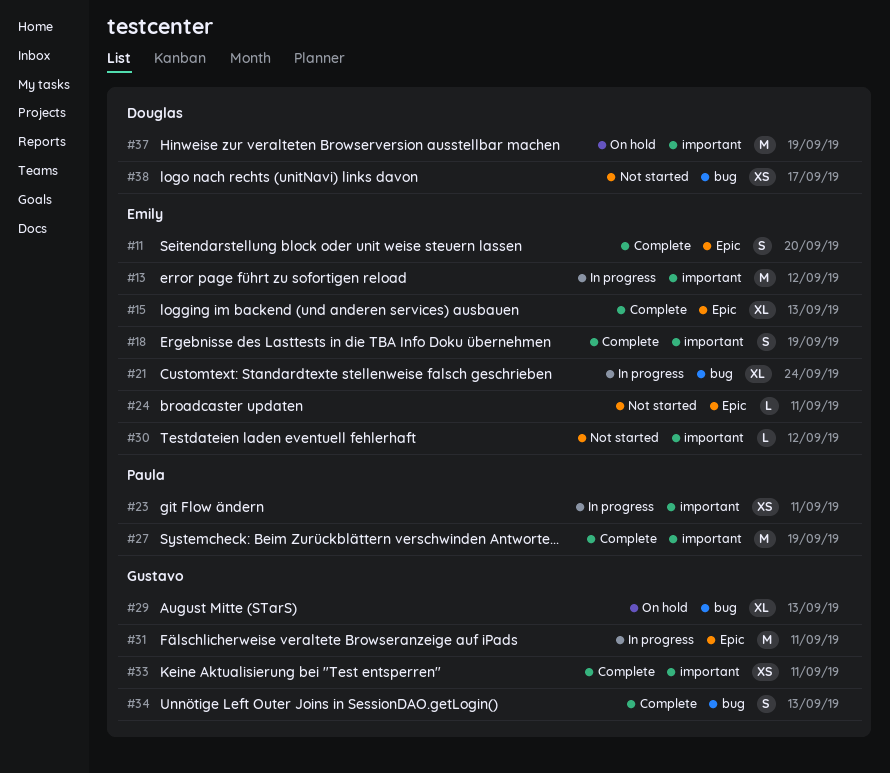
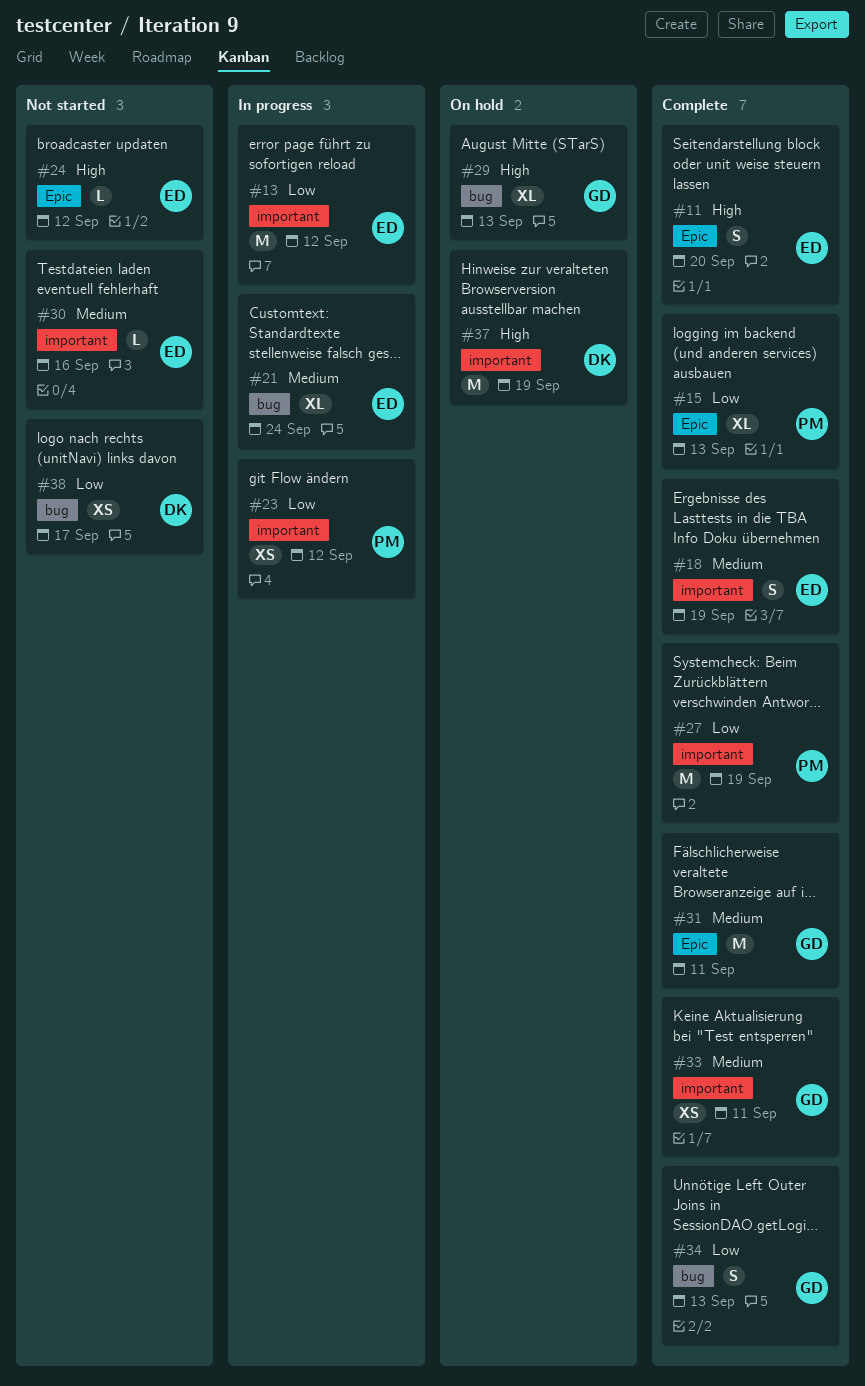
#15, owner: Emily -> Paula
#23, due: Sep 11 -> Sep 12
#24, due: Sep 11 -> Sep 12
#30, due: Sep 12 -> Sep 16
#31, status: In progress -> Complete

